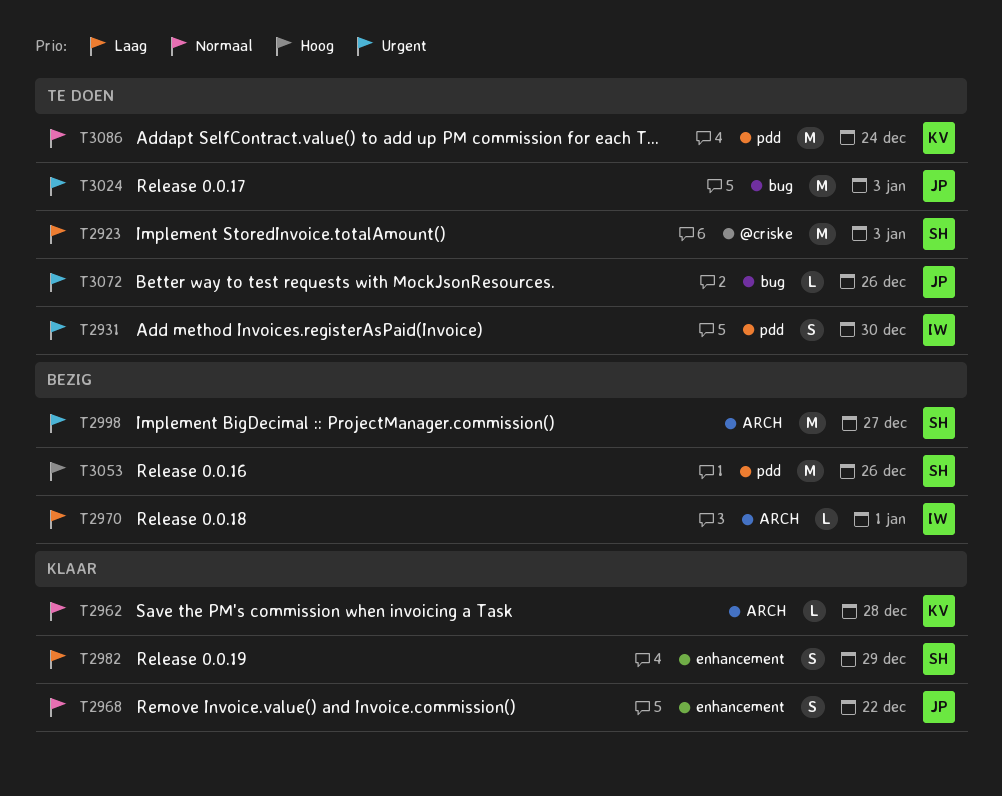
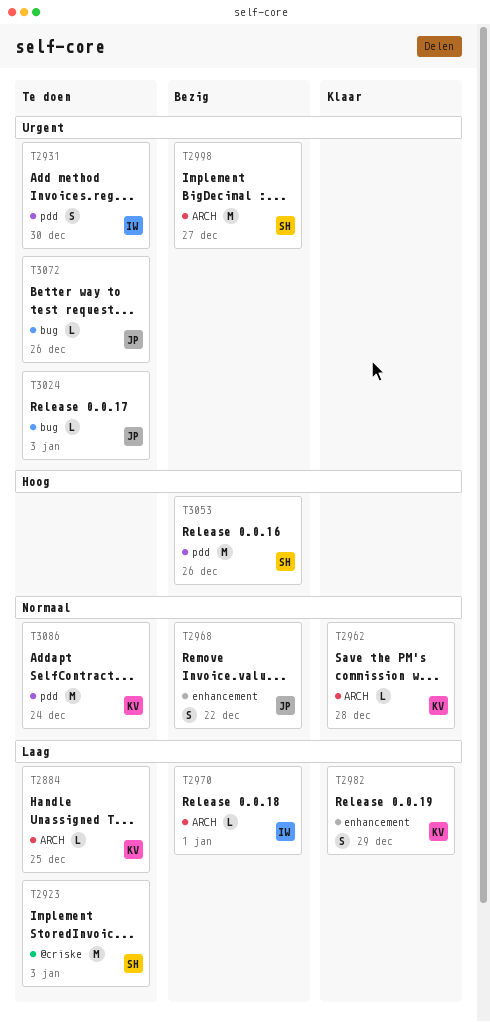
T2884: none -> present
T2968, status: Klaar -> Bezig
T2982, owner: SH -> KV
T3024, estimate: M -> L

